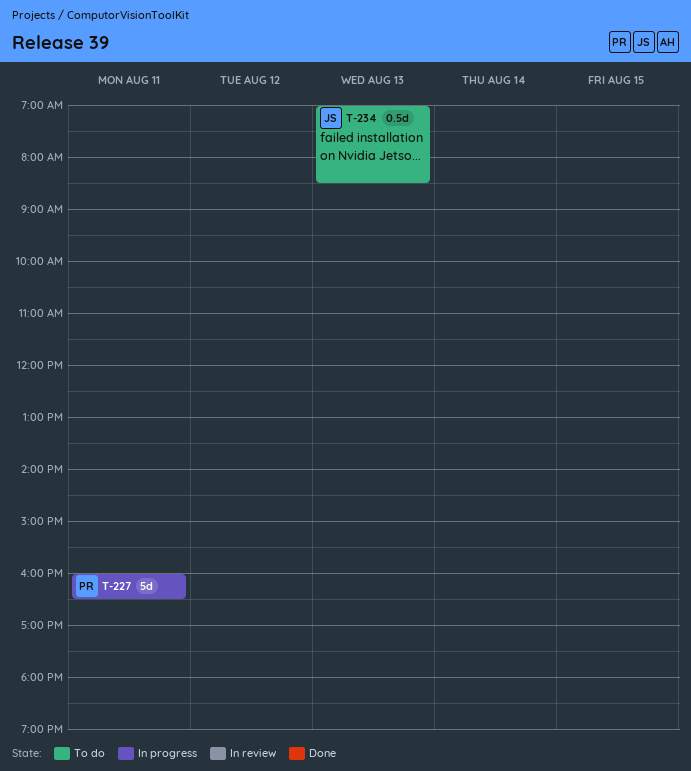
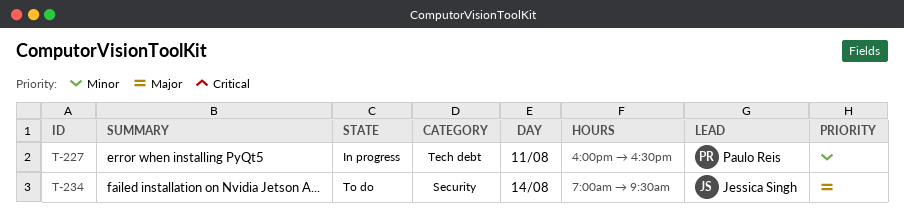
T-234, day: Aug 13 -> Aug 14
T-234, ends: 08:30 -> 09:30

